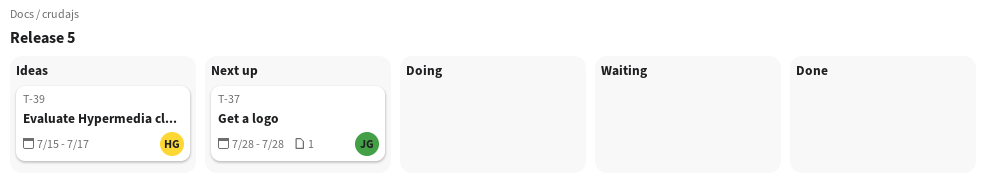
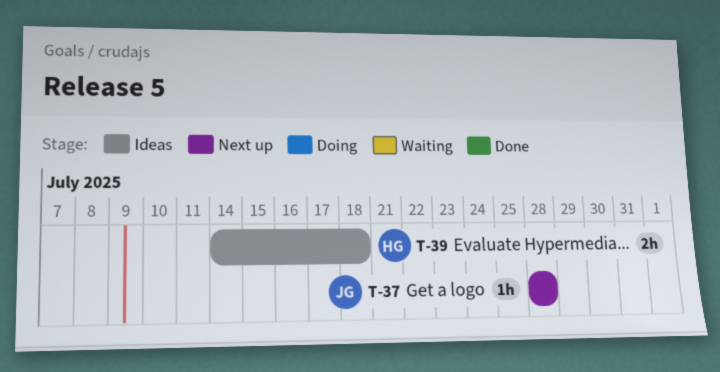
T-39, start: Jul 15 -> Jul 14
T-39, due: Jul 17 -> Jul 18

